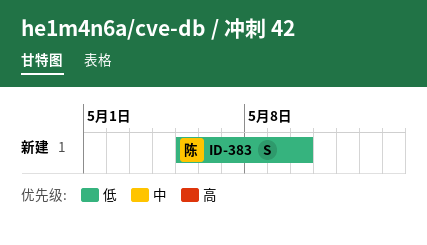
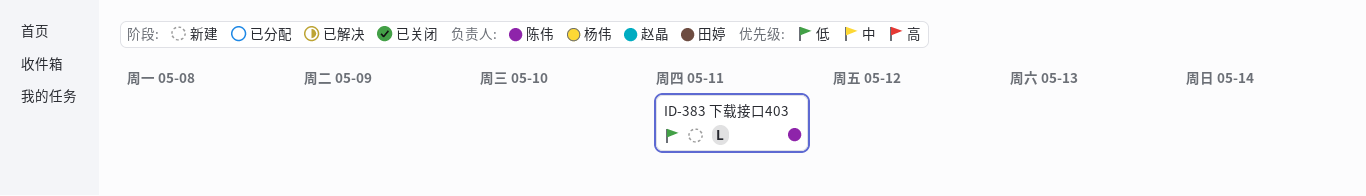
ID-383, estimate: S -> L
ID-383, due: May 10 -> May 11

